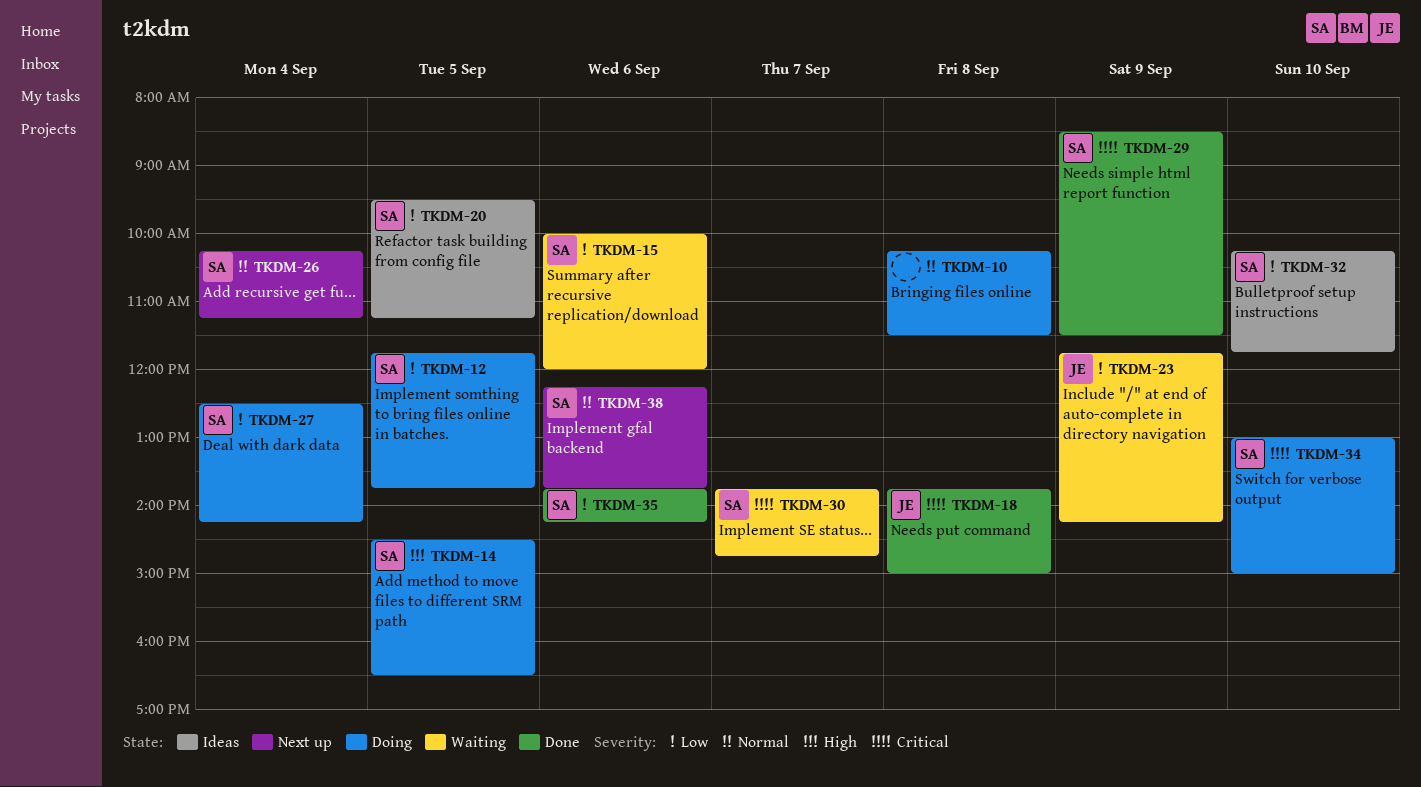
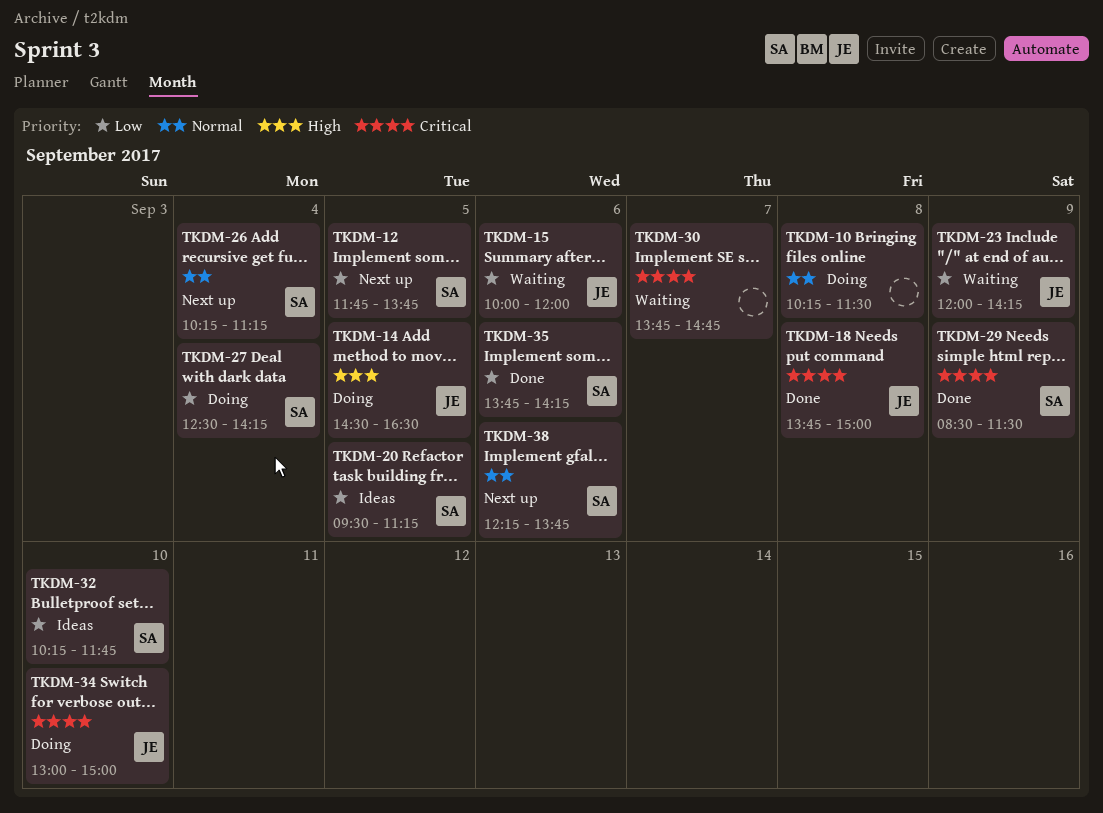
TKDM-12, status: Doing -> Next up
TKDM-14, owner: SA -> JE
TKDM-15, owner: SA -> JE
TKDM-23, begins: 11:45 -> 12:00
TKDM-30, owner: SA -> none
TKDM-34, owner: SA -> JE

